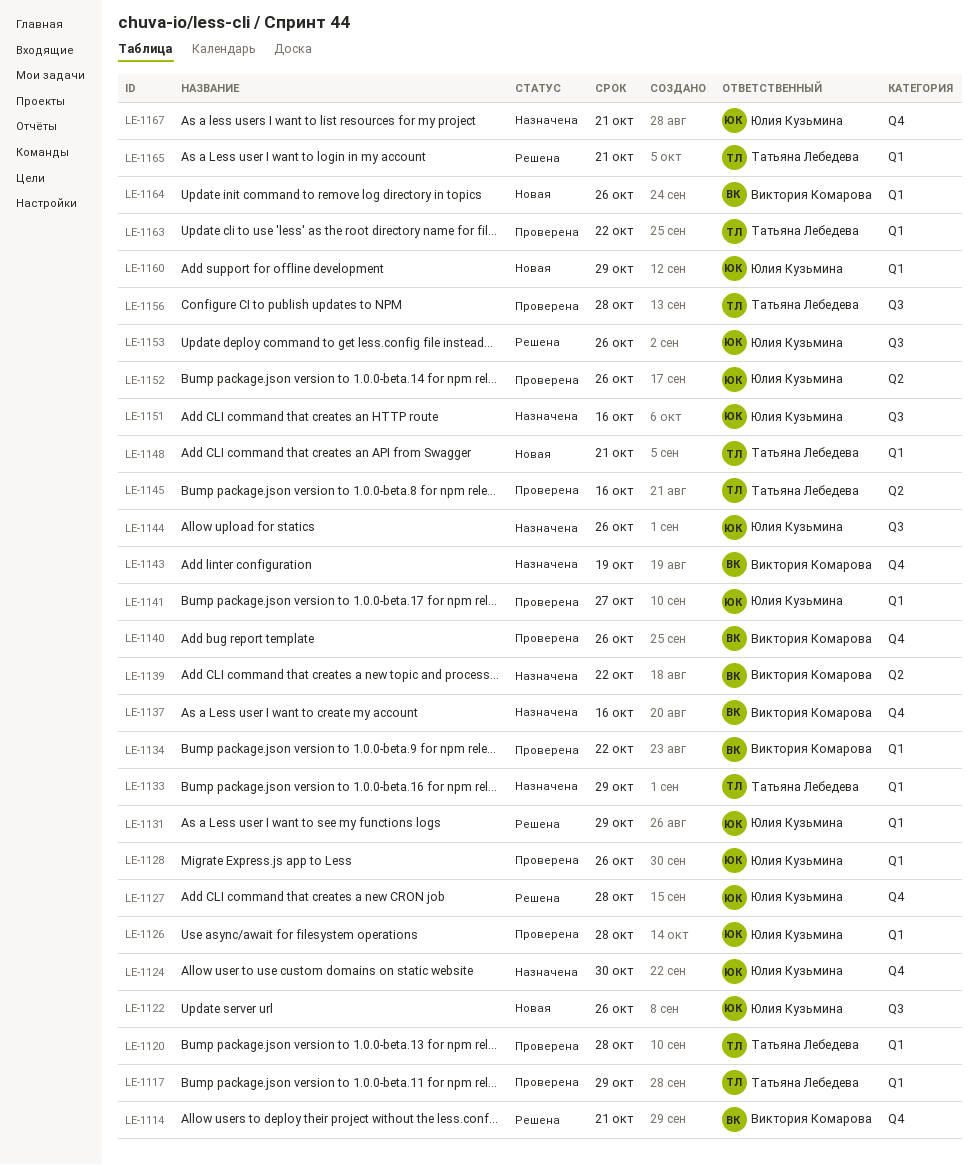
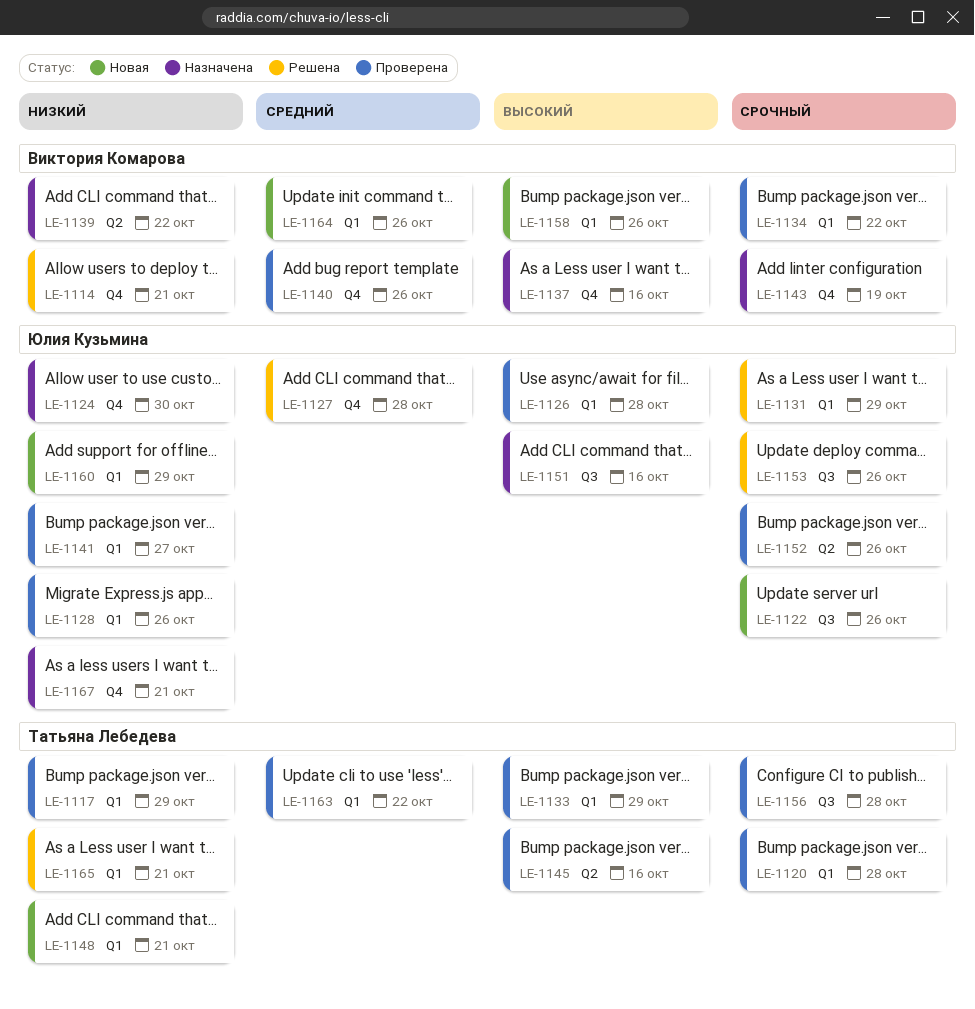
LE-1133, status: Назначена -> Проверена
LE-1144: present -> none
LE-1158: none -> present

